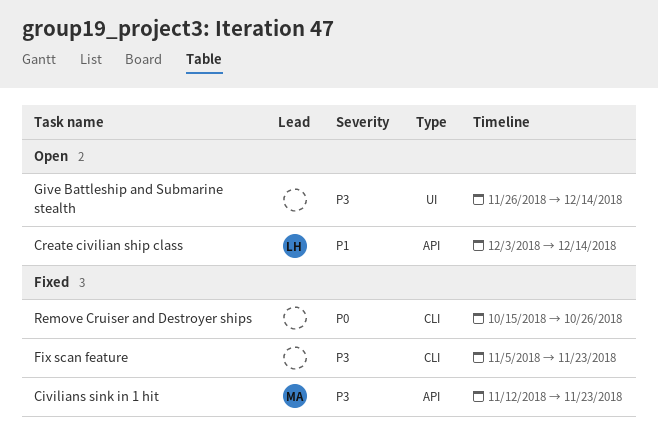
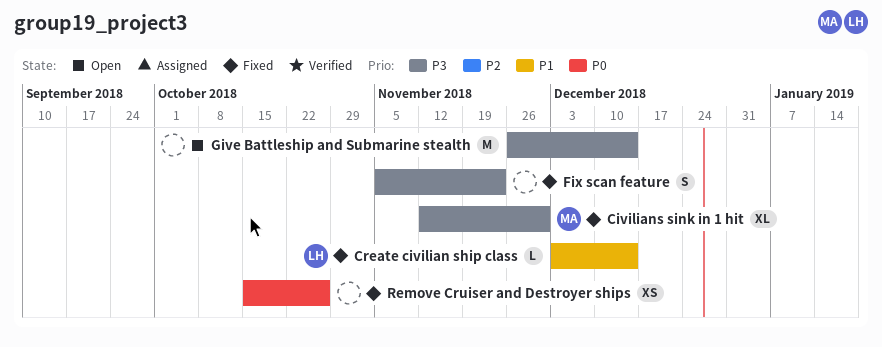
Civilians sink in 1 hit, due: Nov 23 -> Nov 30
Create civilian ship class, status: Open -> Fixed

